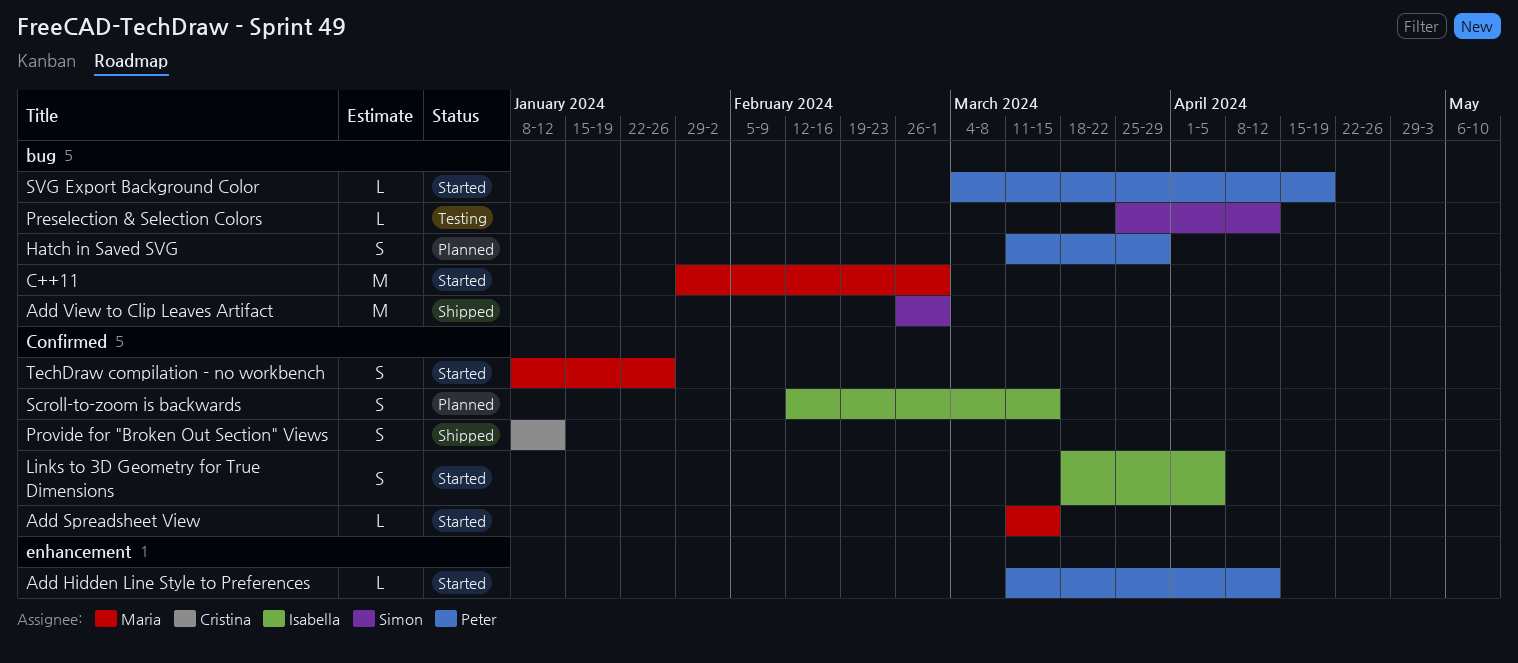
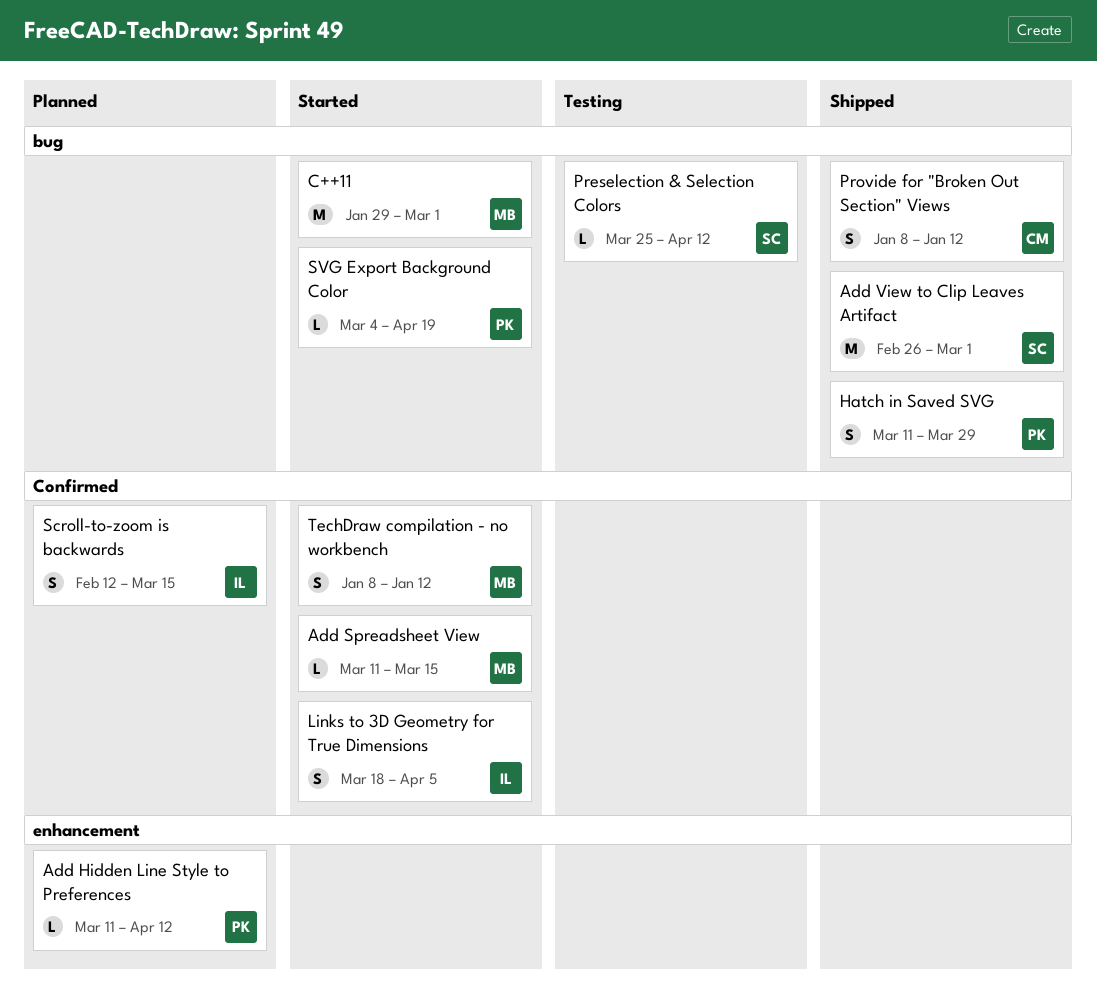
Add Hidden Line Style to Preferences, status: Started -> Planned
Hatch in Saved SVG, status: Planned -> Shipped
Provide for "Broken Out Section" Views, label: Confirmed -> bug
TechDraw compilation - no workbench, due: Jan 26 -> Jan 12

